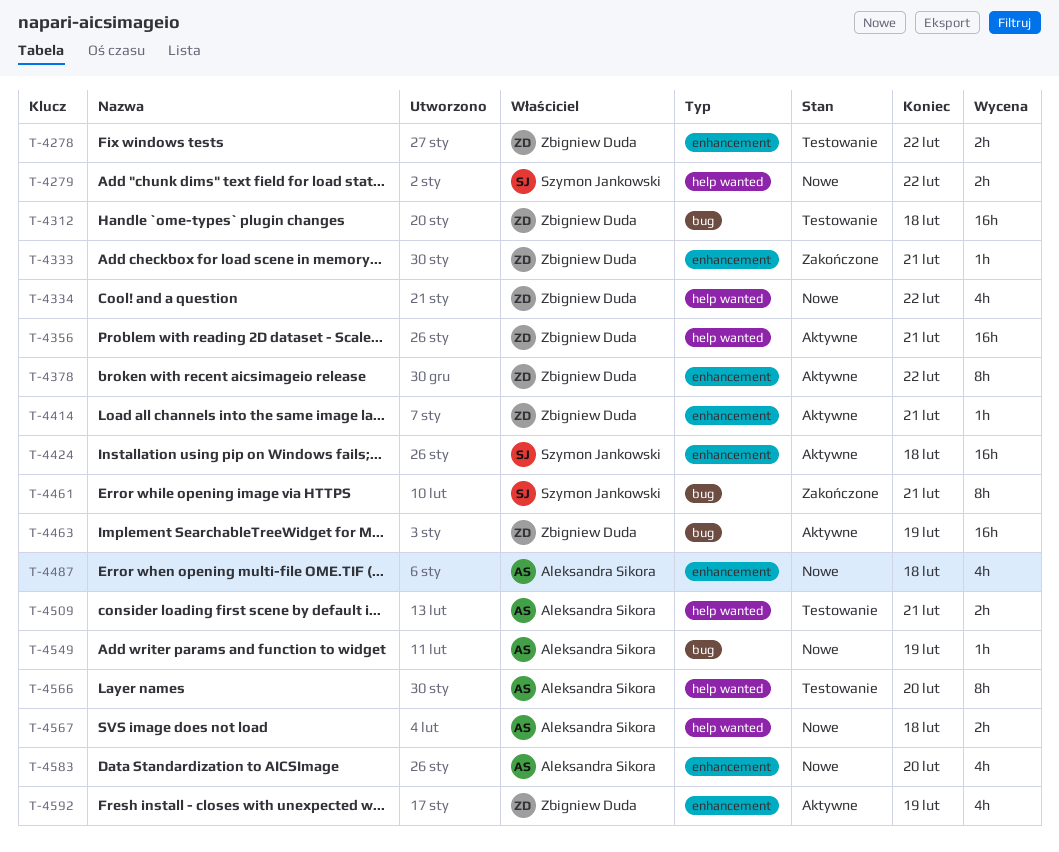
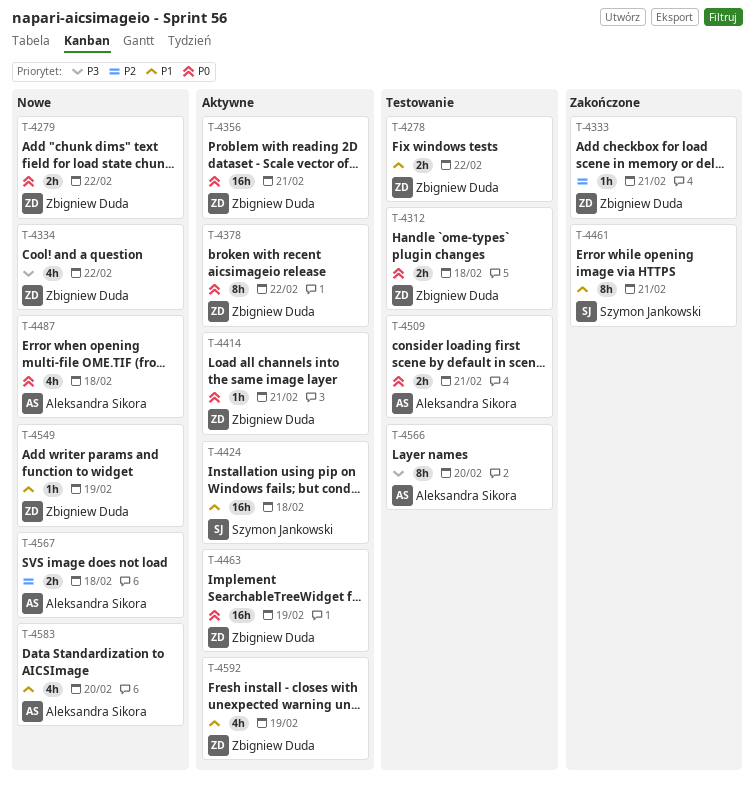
T-4279, owner: Szymon Jankowski -> Zbigniew Duda
T-4312, estimate: 16h -> 2h
T-4549, owner: Aleksandra Sikora -> Zbigniew Duda

